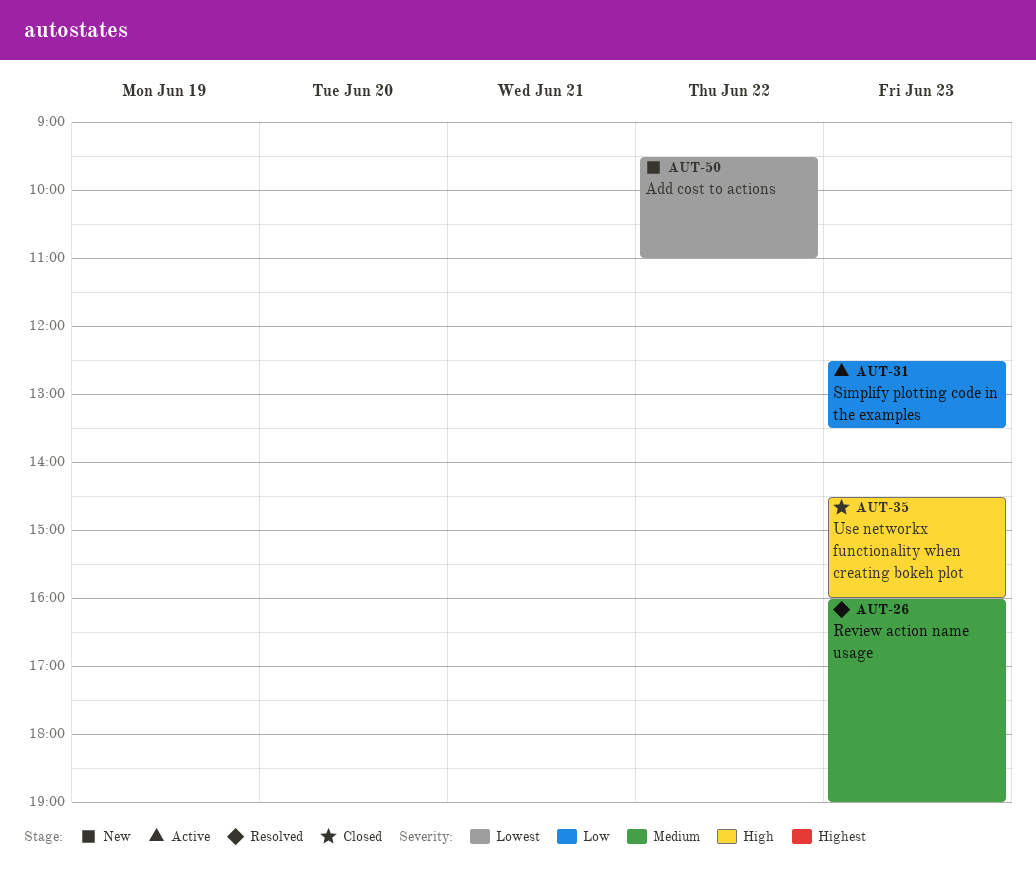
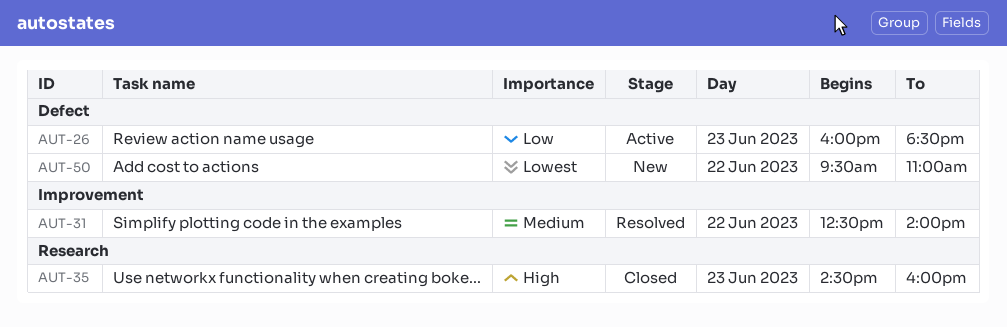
AUT-26, status: Resolved -> Active
AUT-26, priority: Medium -> Low
AUT-26, ends: 19:00 -> 18:30
AUT-31, status: Active -> Resolved
AUT-31, priority: Low -> Medium
AUT-31, day: Jun 23 -> Jun 22
AUT-31, ends: 13:30 -> 14:00

